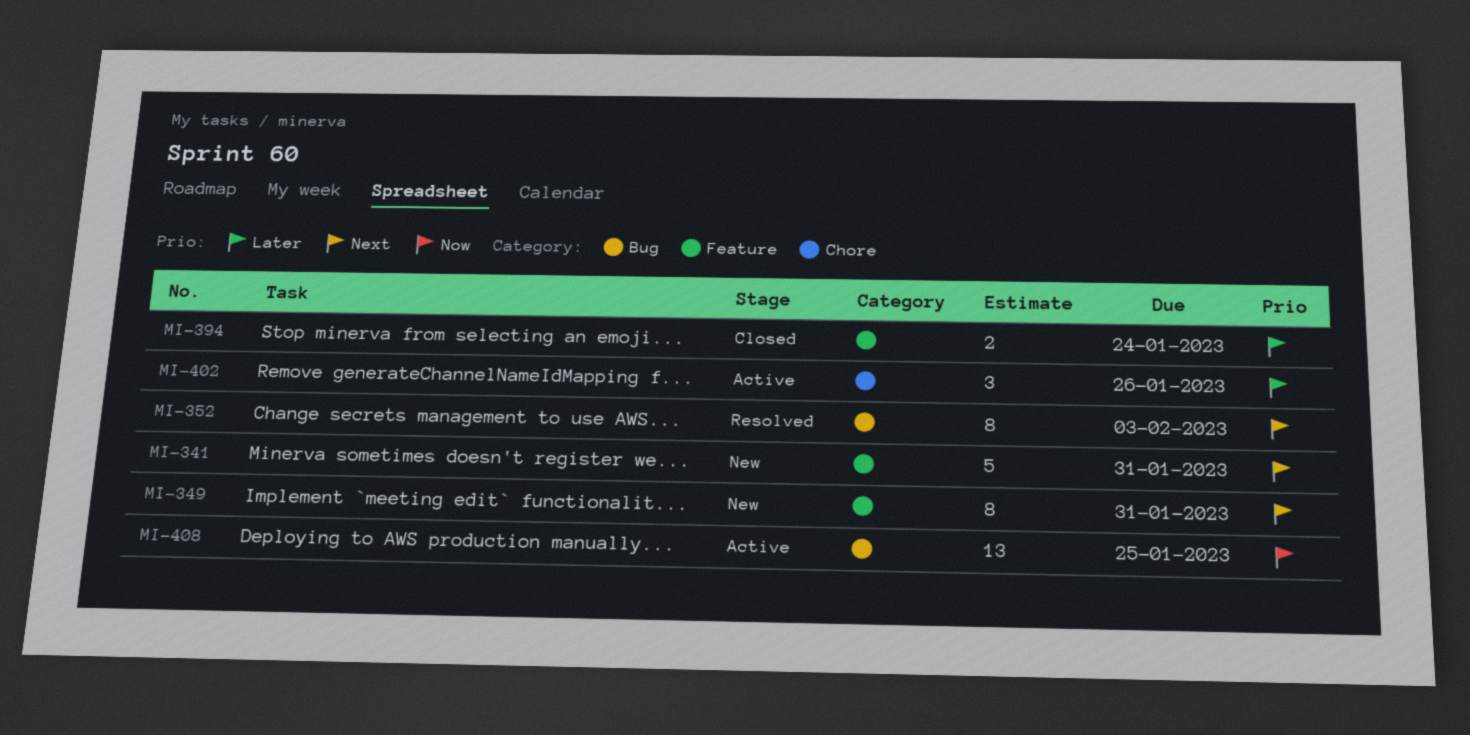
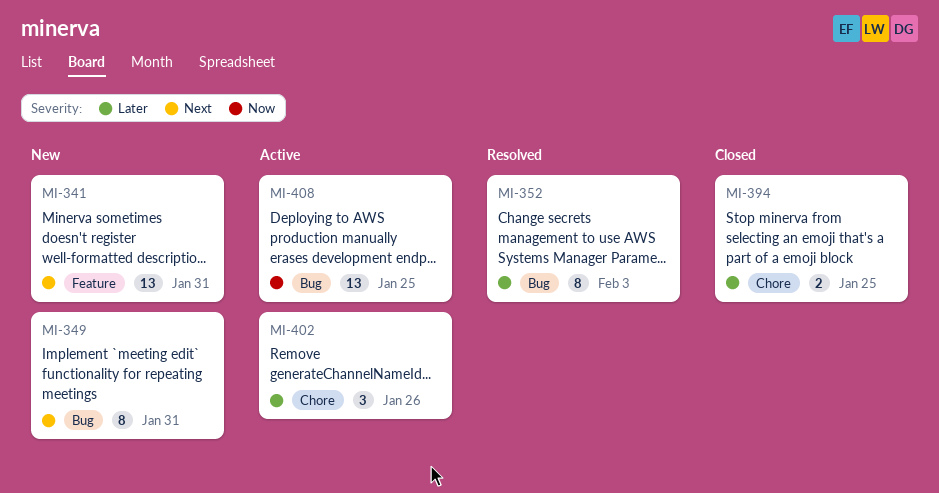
MI-341, estimate: 5 -> 13
MI-349, label: Feature -> Bug
MI-352, priority: Next -> Later
MI-394, label: Feature -> Chore
MI-394, due: Jan 24 -> Jan 25

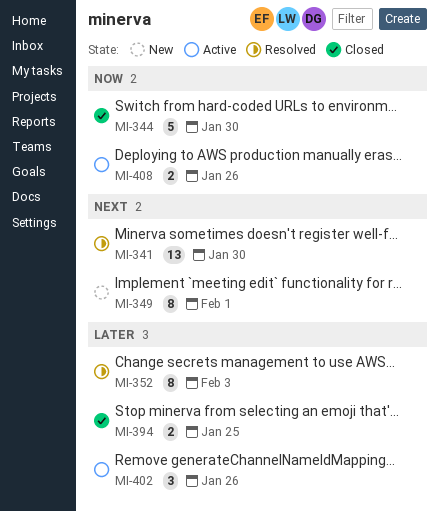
MI-341, status: New -> Resolved
MI-341, due: Jan 31 -> Jan 30
MI-344: none -> present
MI-349, due: Jan 31 -> Feb 1
MI-408, estimate: 13 -> 2
MI-408, due: Jan 25 -> Jan 26

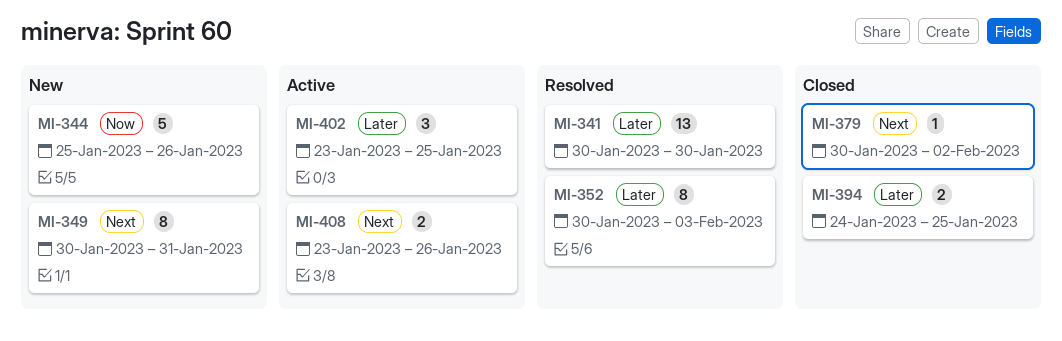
MI-341, priority: Next -> Later
MI-344, status: Closed -> New
MI-344, due: Jan 30 -> Jan 26
MI-349, due: Feb 1 -> Jan 31
MI-379: none -> present
MI-402, due: Jan 26 -> Jan 25
MI-408, priority: Now -> Next

